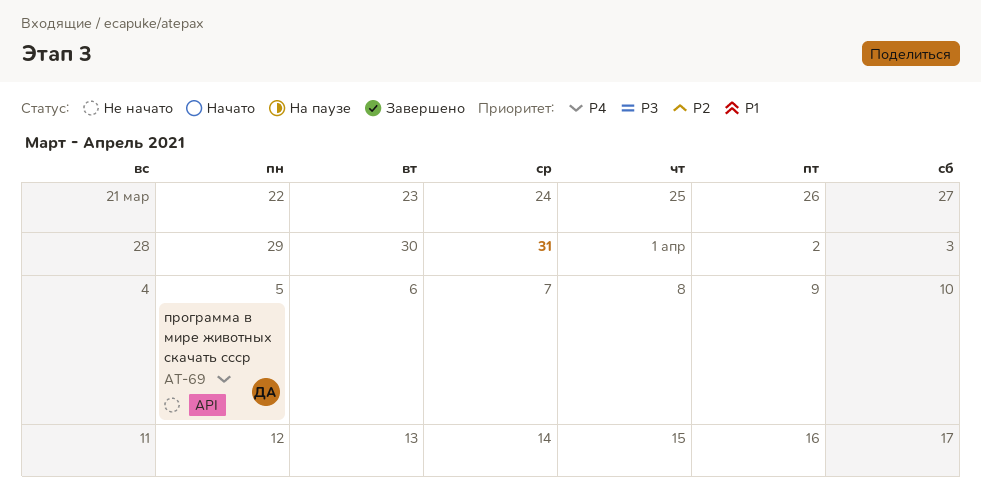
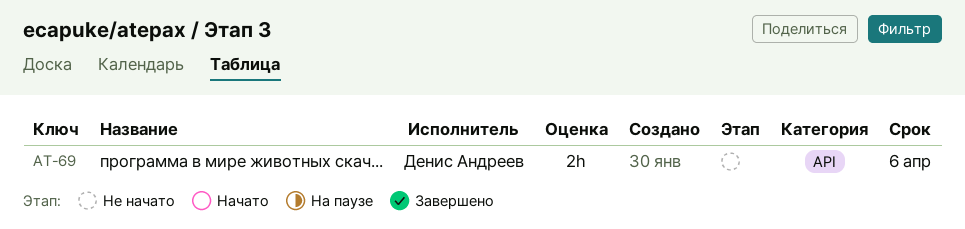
AT-69, due: Apr 5 -> Apr 6

